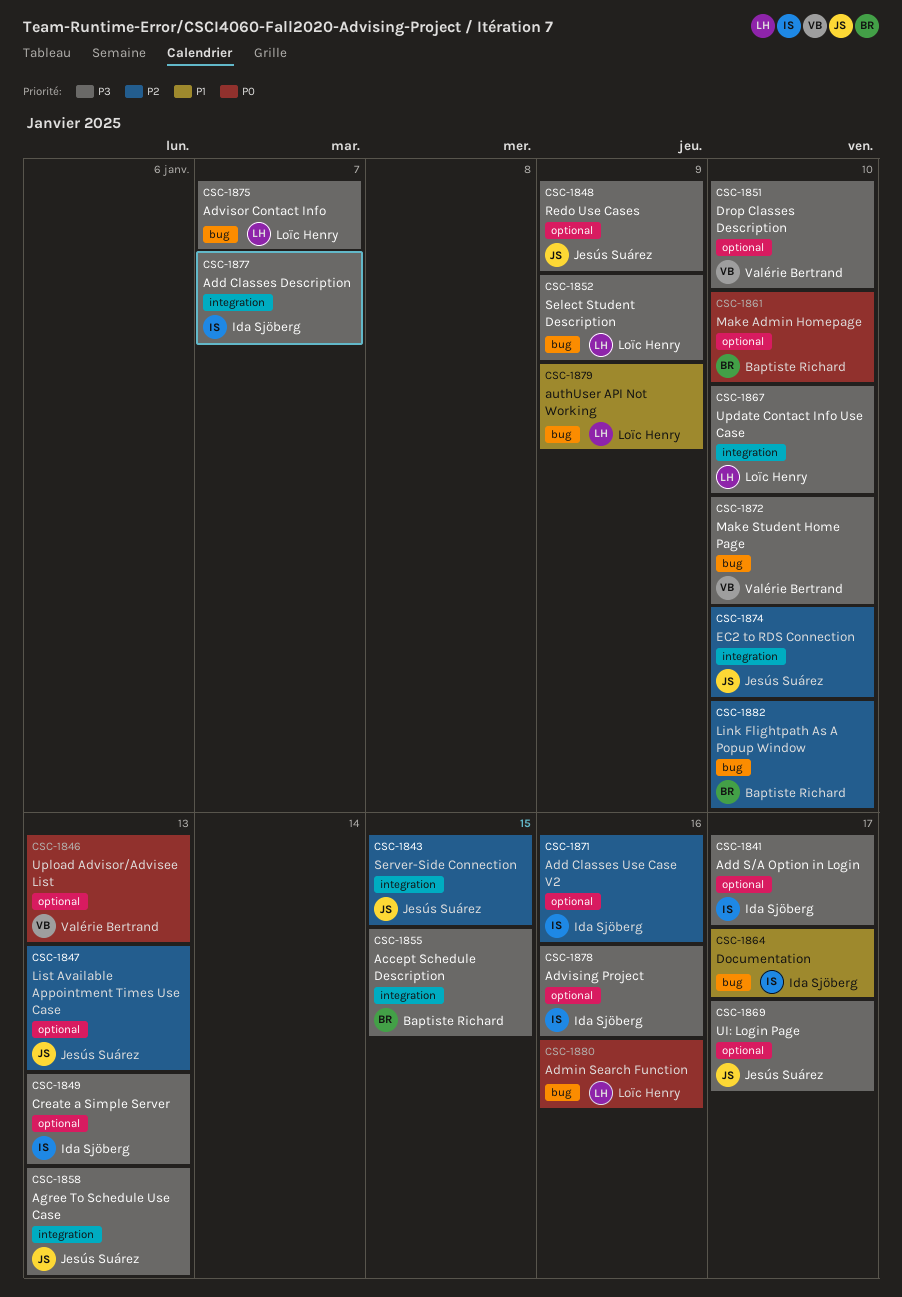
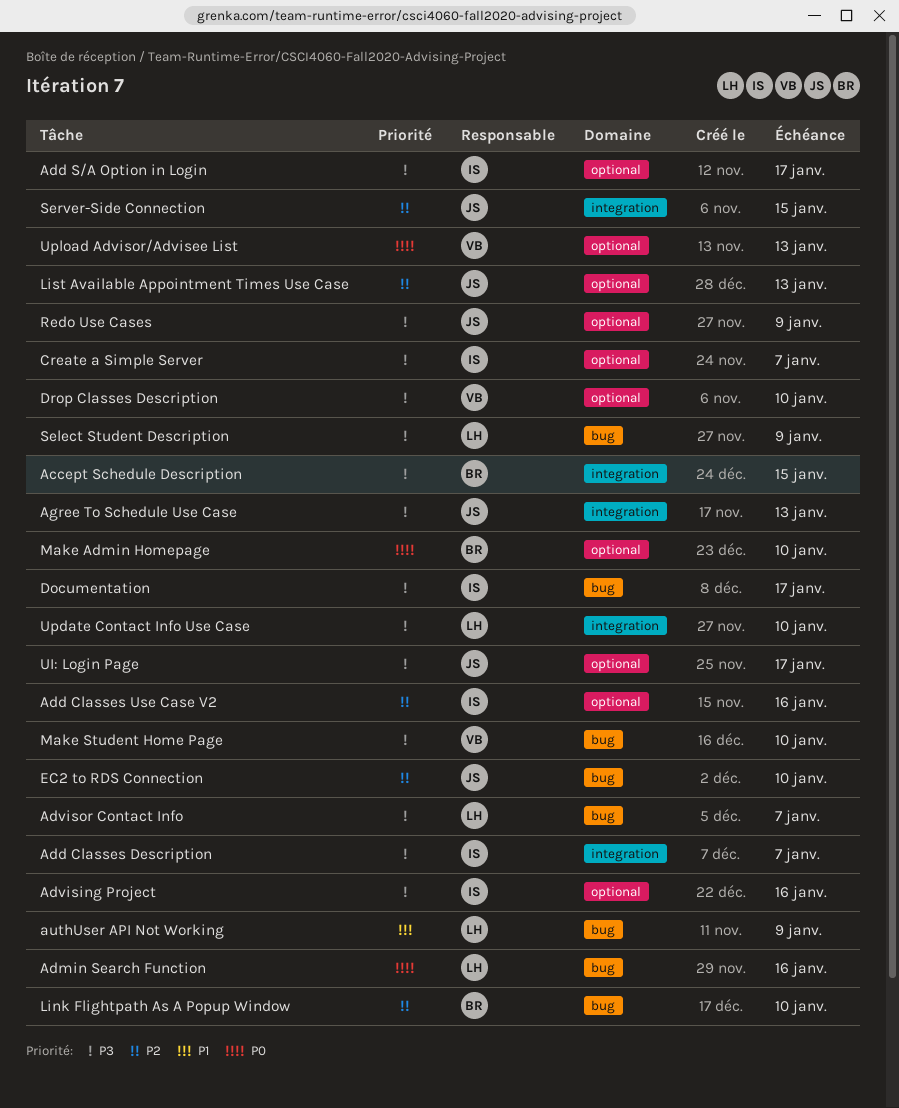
Create a Simple Server, due: Jan 13 -> Jan 7
Documentation, priority: P1 -> P3
EC2 to RDS Connection, label: integration -> bug

